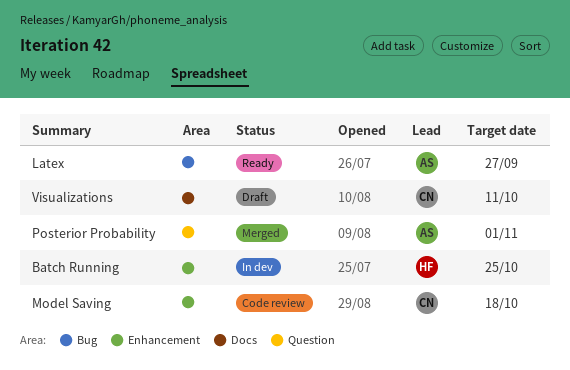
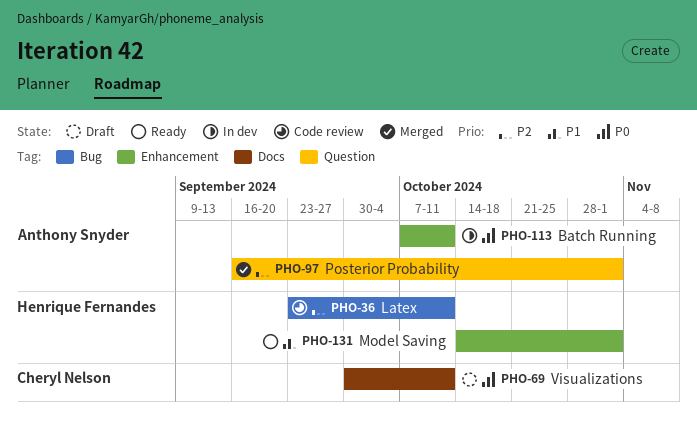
Batch Running, owner: Henrique Fernandes -> Anthony Snyder
Batch Running, due: Oct 25 -> Oct 11
Latex, status: Ready -> Code review
Latex, owner: Anthony Snyder -> Henrique Fernandes
Latex, due: Sep 27 -> Oct 11
Model Saving, status: Code review -> Ready
Model Saving, owner: Cheryl Nelson -> Henrique Fernandes
Model Saving, due: Oct 18 -> Nov 1

